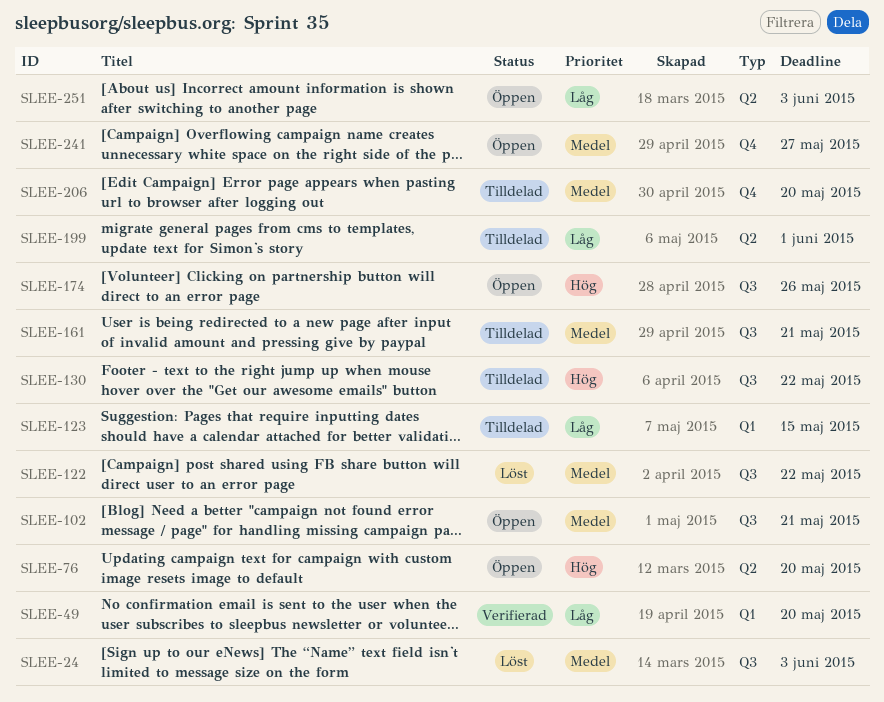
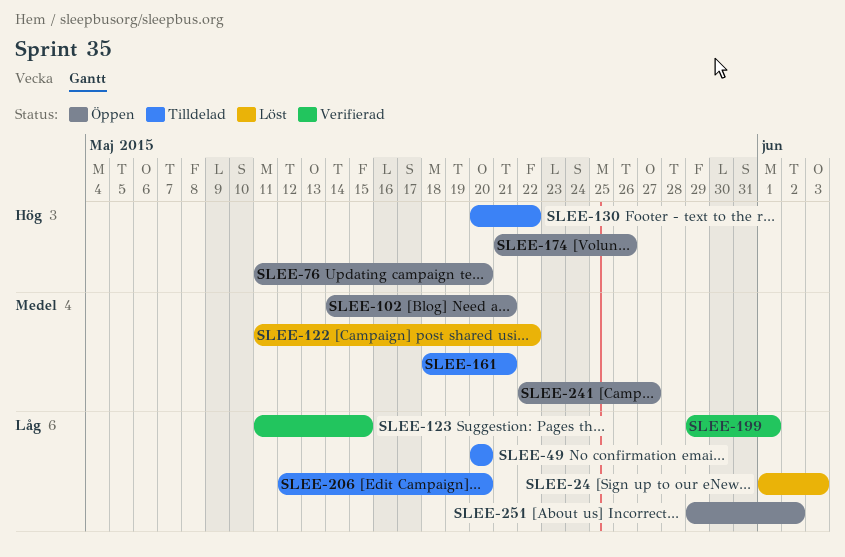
SLEE-24, priority: Medel -> Låg
SLEE-49, status: Verifierad -> Tilldelad
SLEE-123, status: Tilldelad -> Verifierad
SLEE-199, status: Tilldelad -> Verifierad
SLEE-206, priority: Medel -> Låg
SLEE-251, due: Jun 3 -> Jun 2

